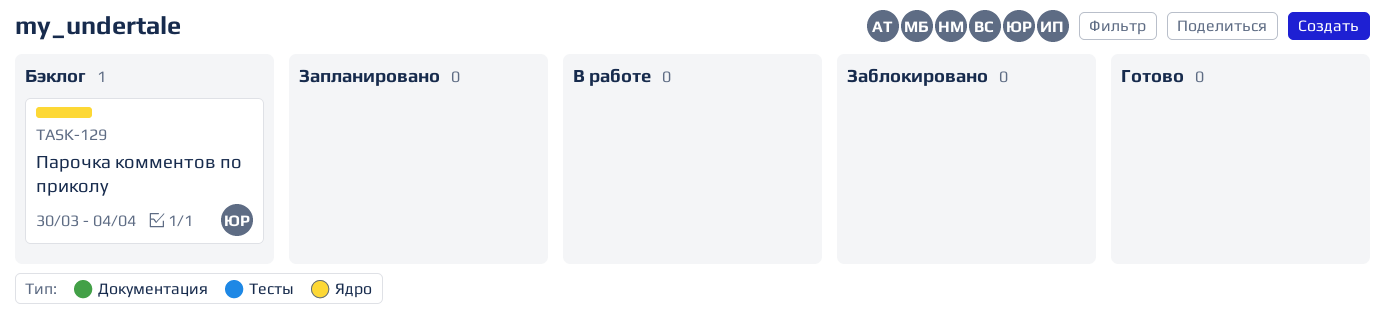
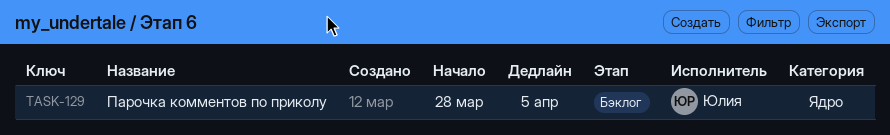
TASK-129, start: Mar 30 -> Mar 28
TASK-129, due: Apr 4 -> Apr 5

